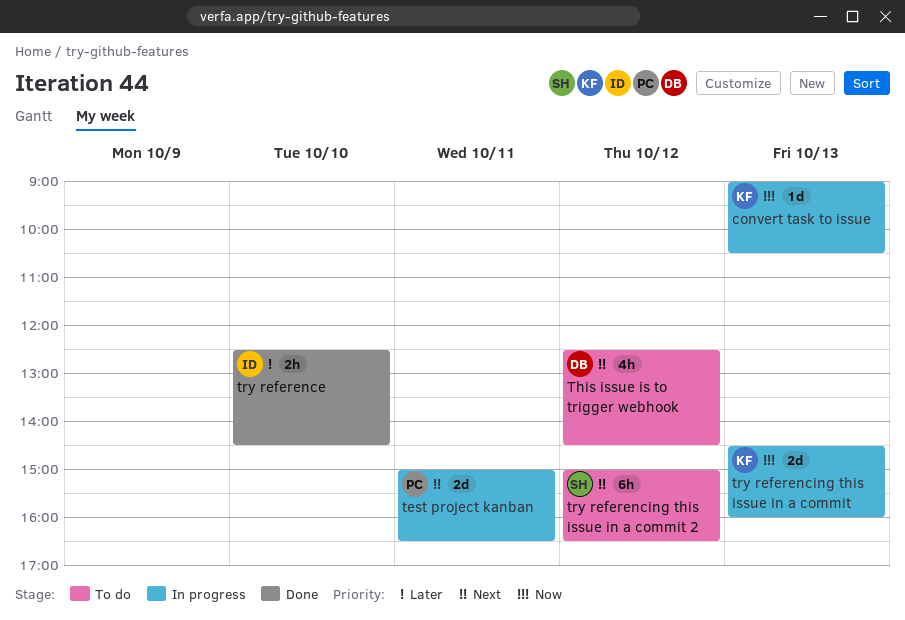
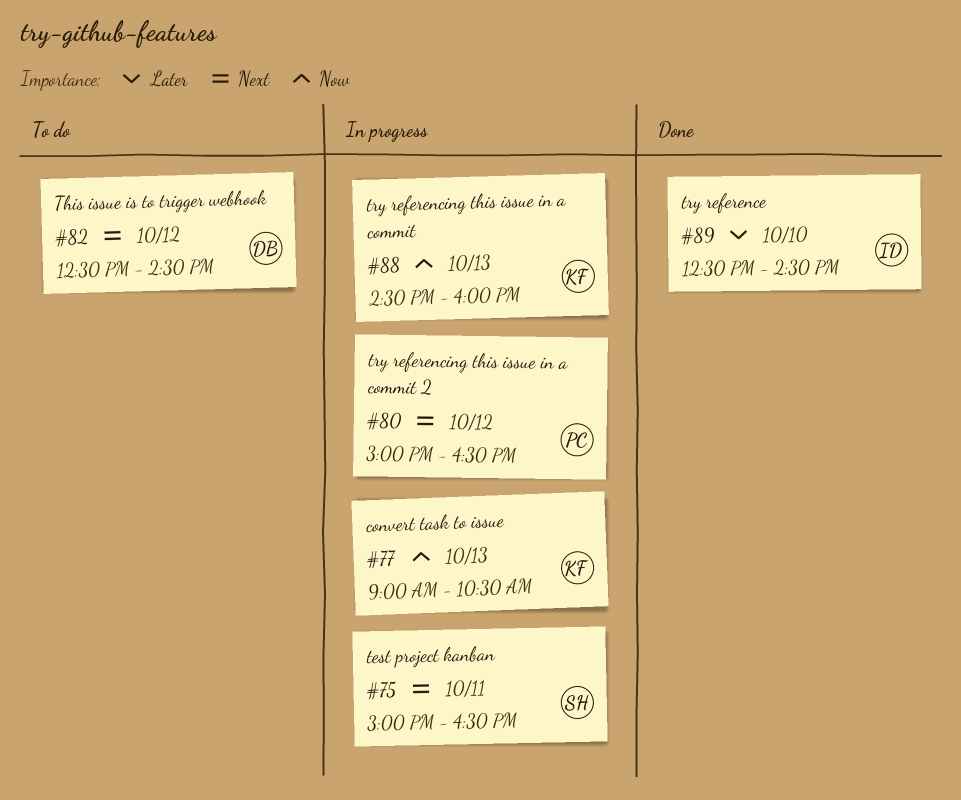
test project kanban, owner: PC -> SH
try referencing this issue in a commit 2, status: To do -> In progress
try referencing this issue in a commit 2, owner: SH -> PC

